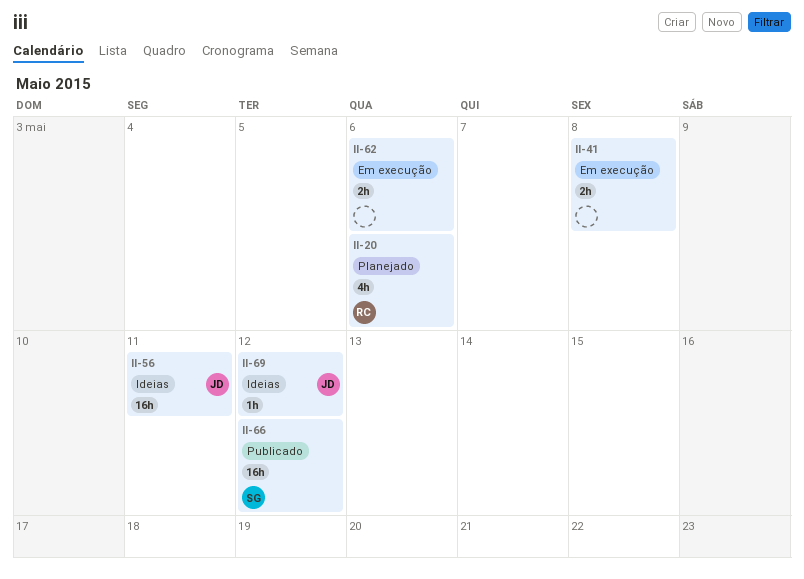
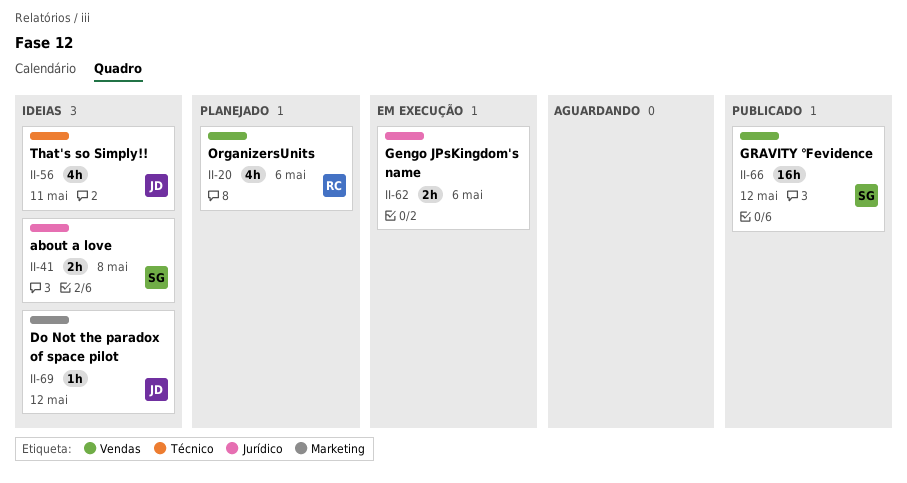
II-41, status: Em execução -> Ideias
II-41, owner: none -> SG
II-56, estimate: 16h -> 4h

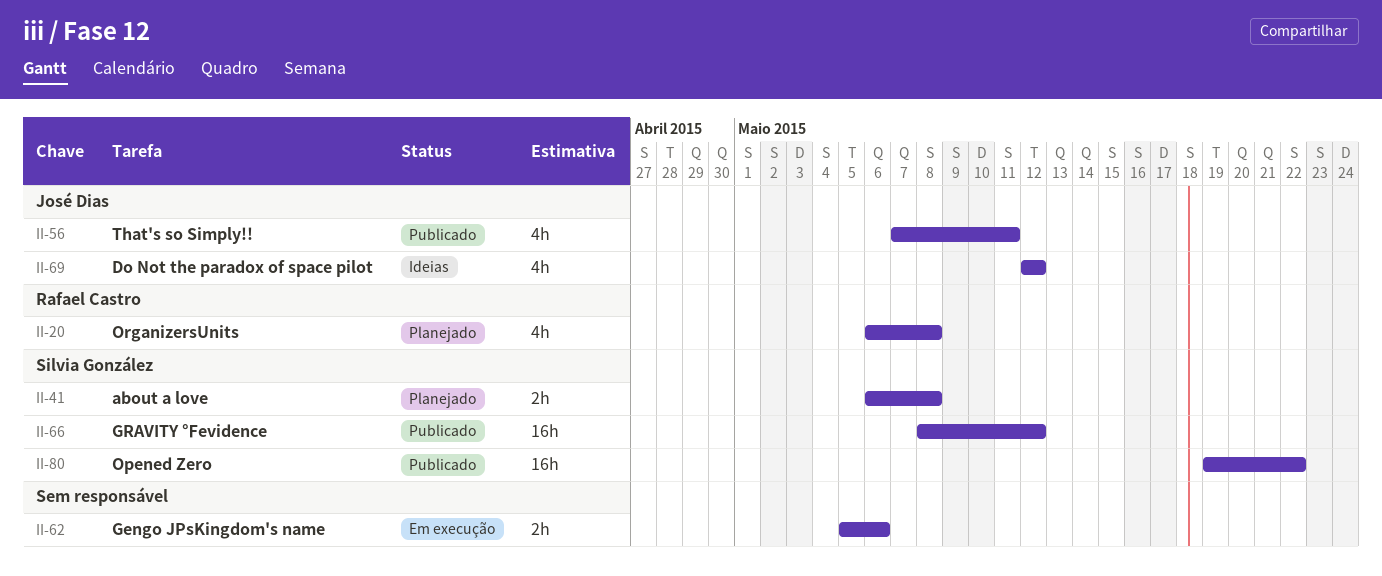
II-20, due: May 6 -> May 8
II-41, status: Ideias -> Planejado
II-56, status: Ideias -> Publicado
II-69, estimate: 1h -> 4h
II-80: none -> present

